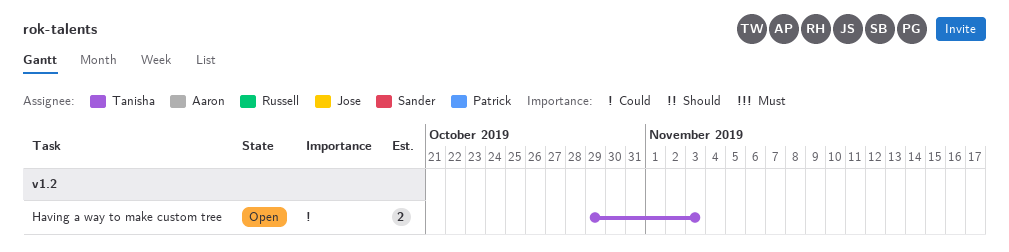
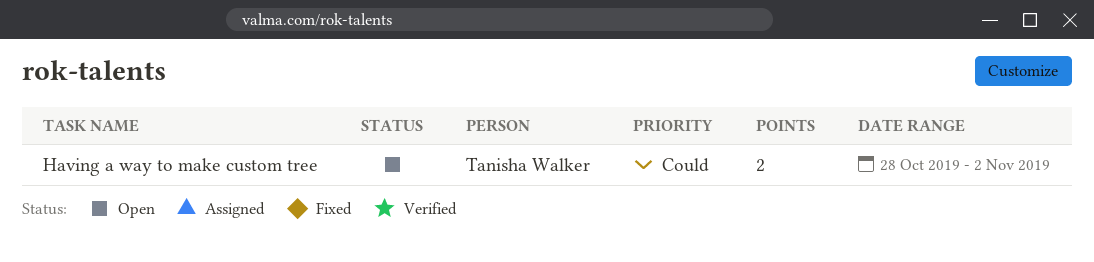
Having a way to make custom tree, start: Oct 29 -> Oct 28
Having a way to make custom tree, due: Nov 3 -> Nov 2

